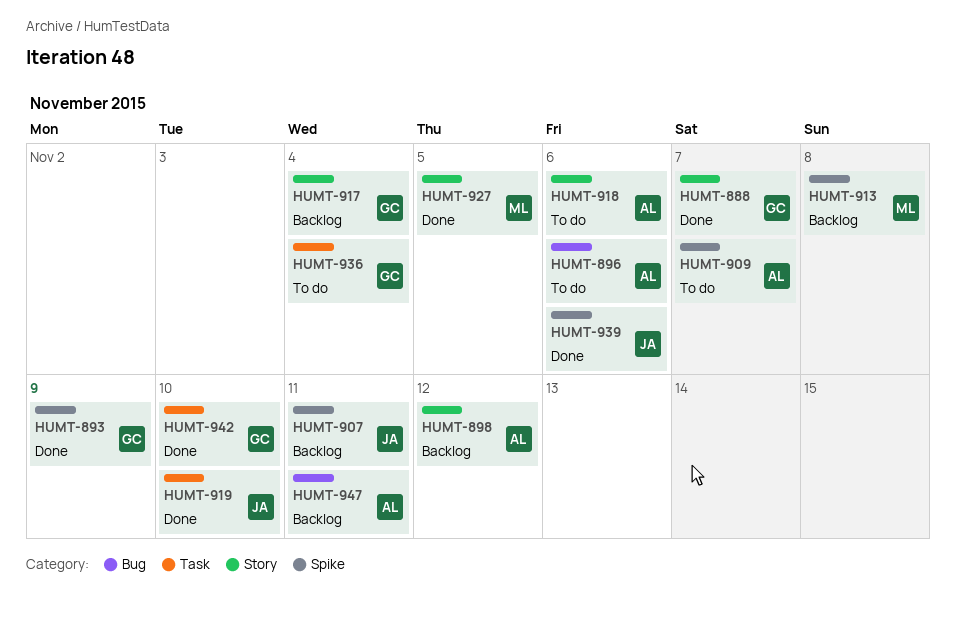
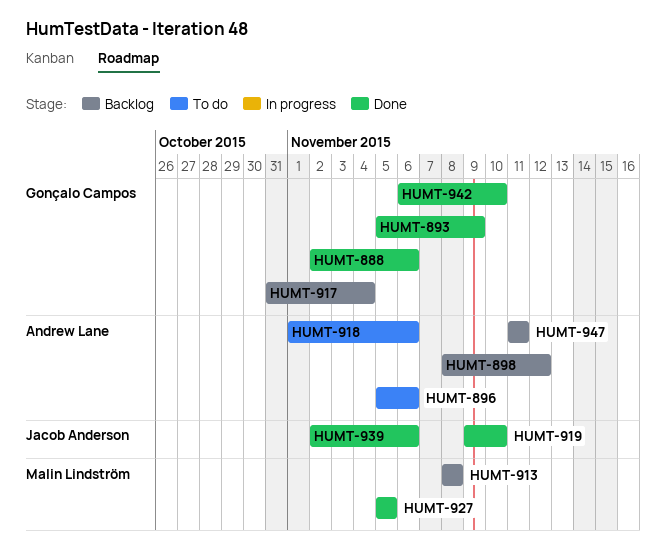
HUMT-888, due: Nov 7 -> Nov 6
HUMT-907: present -> none
HUMT-909: present -> none
HUMT-936: present -> none

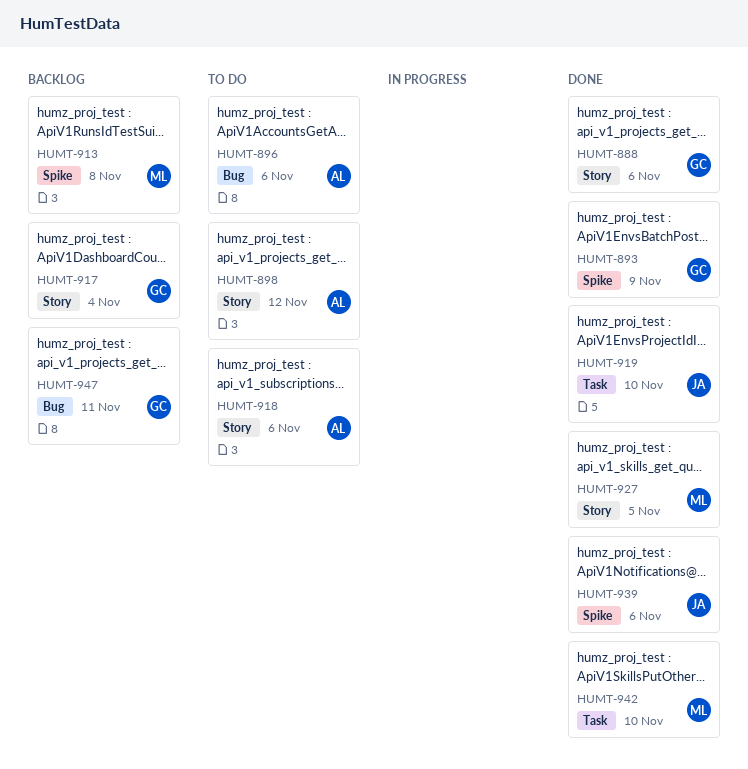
HUMT-898, status: Backlog -> To do
HUMT-942, owner: Gonçalo Campos -> Malin Lindström
HUMT-947, owner: Andrew Lane -> Gonçalo Campos

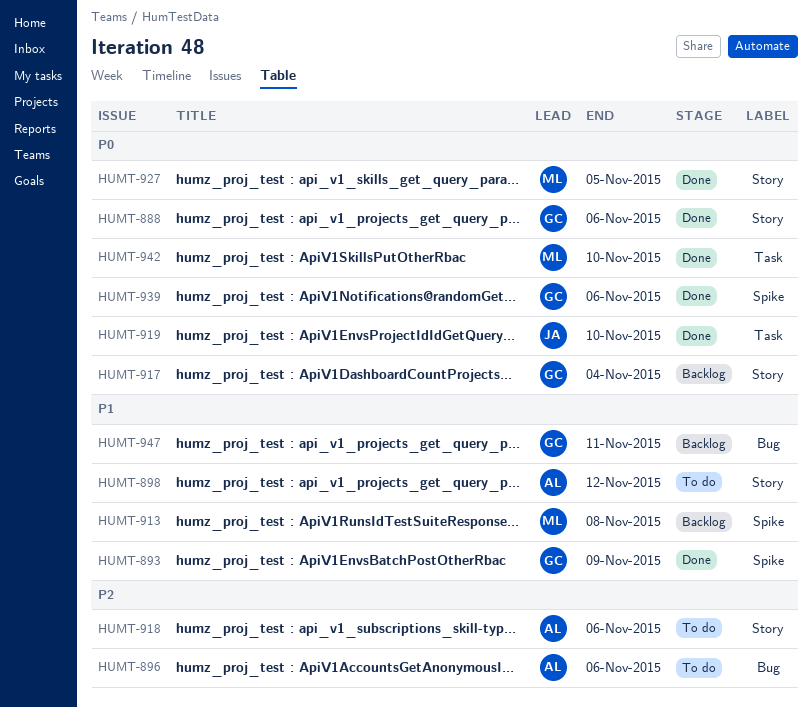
HUMT-939, owner: JA -> GC

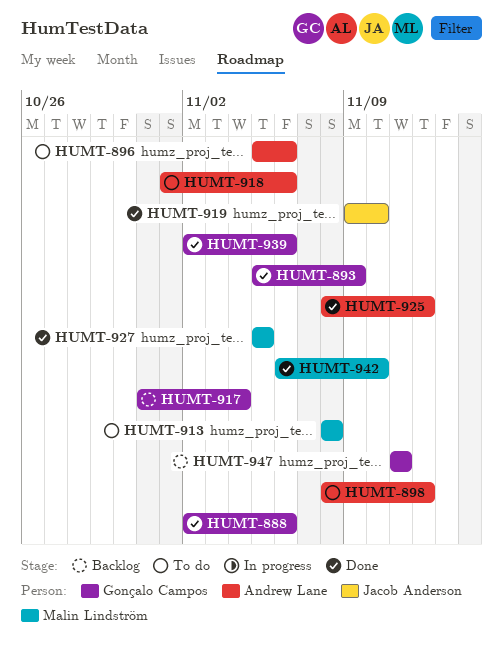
HUMT-913, status: Backlog -> To do
HUMT-925: none -> present

